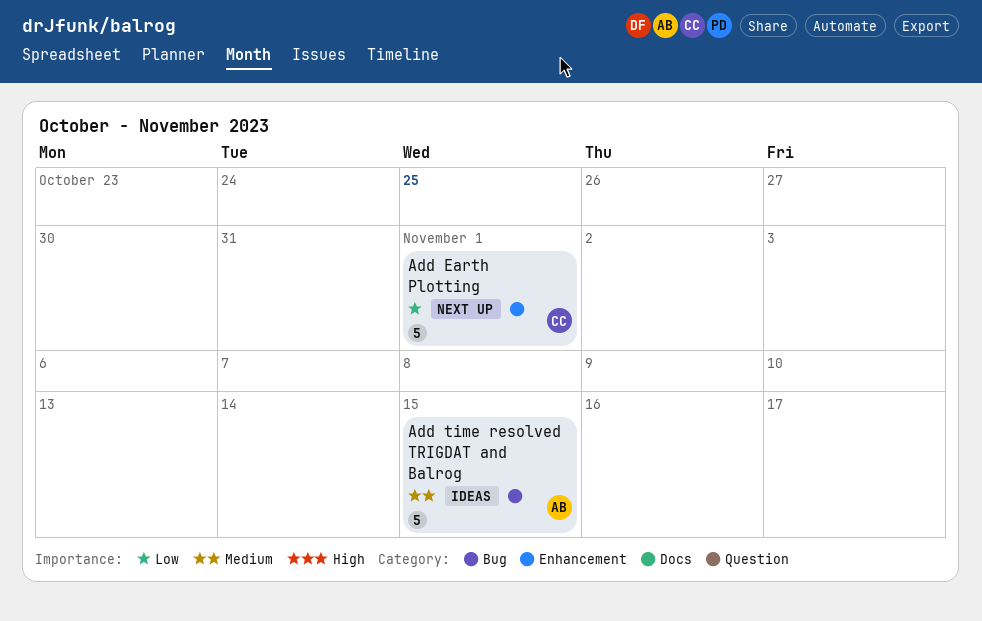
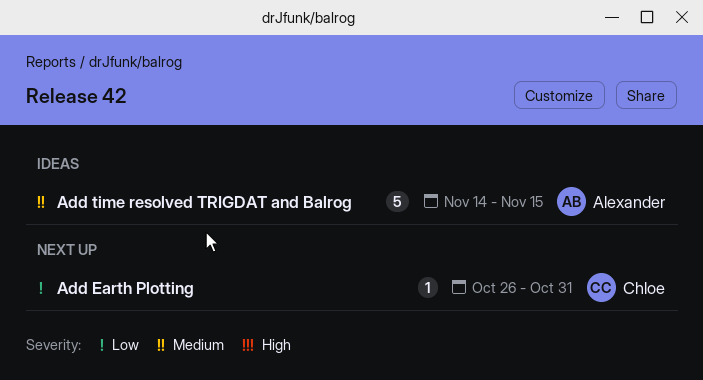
Add Earth Plotting, estimate: 5 -> 1
Add Earth Plotting, due: Nov 1 -> Oct 31

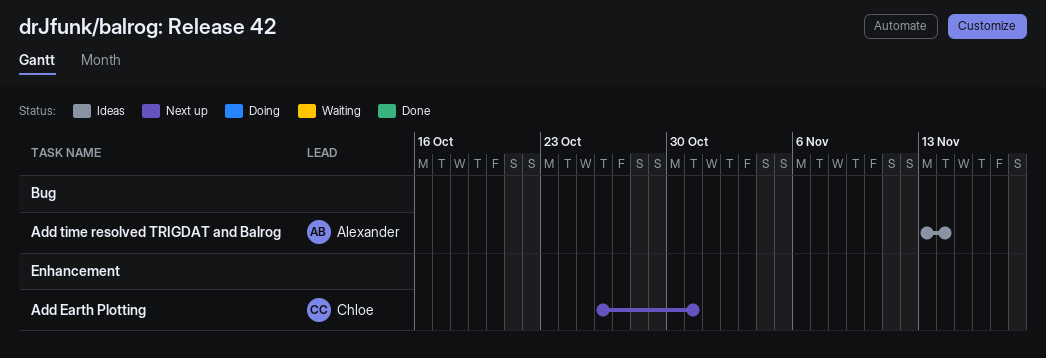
Add time resolved TRIGDAT and Balrog, start: Nov 14 -> Nov 13
Add time resolved TRIGDAT and Balrog, due: Nov 15 -> Nov 14

